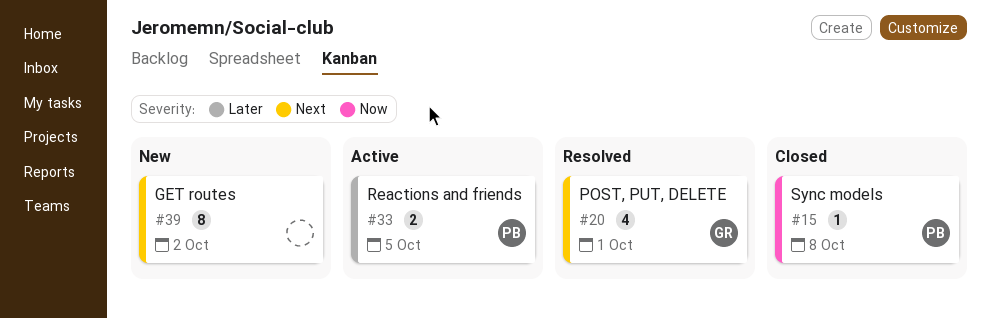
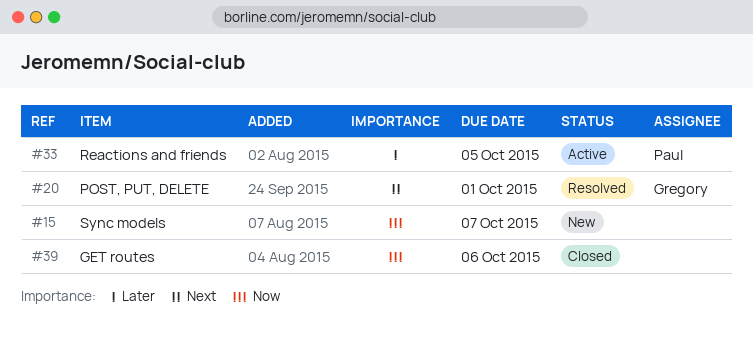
#15, status: Closed -> New
#15, owner: Paul -> none
#15, due: Oct 8 -> Oct 7
#39, status: New -> Closed
#39, priority: Next -> Now
#39, due: Oct 2 -> Oct 6

